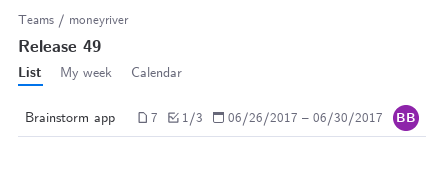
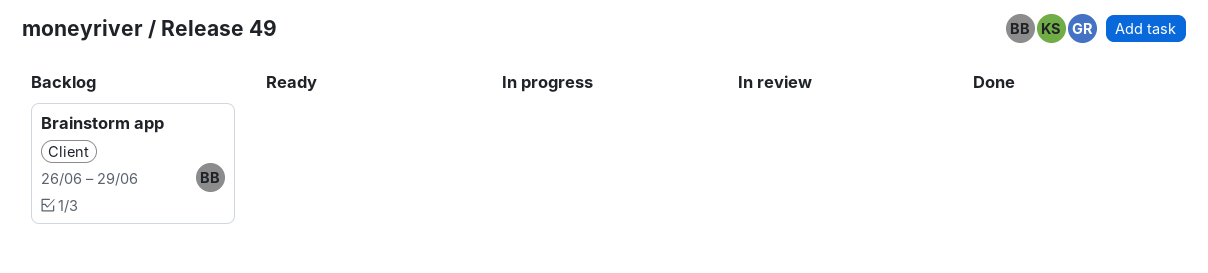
Brainstorm app, due: Jun 30 -> Jun 29

